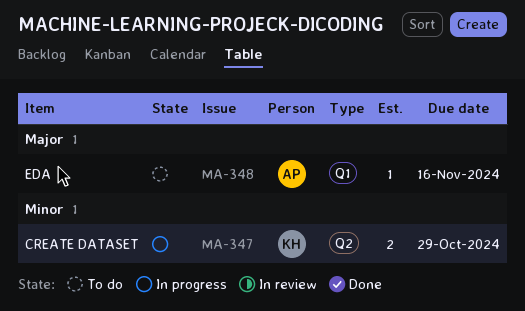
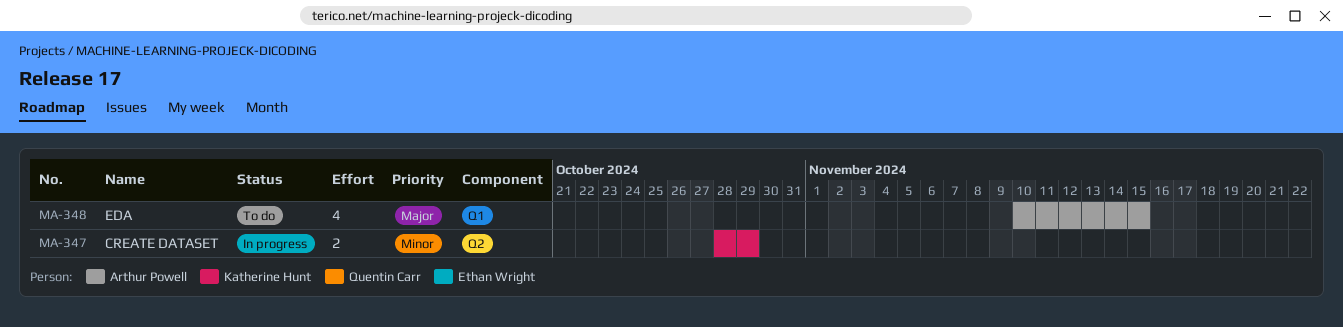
MA-348, estimate: 1 -> 4
MA-348, due: Nov 16 -> Nov 15

